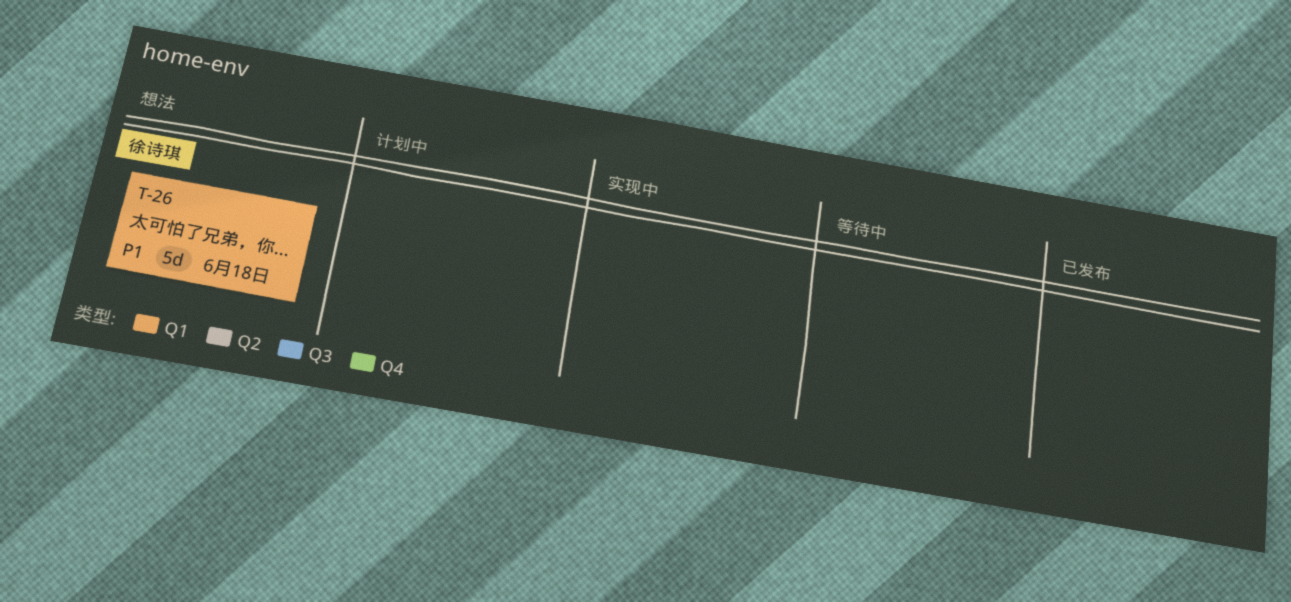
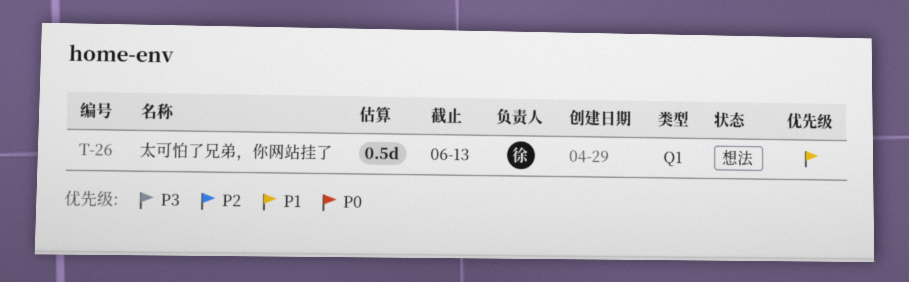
T-26, estimate: 5d -> 0.5d
T-26, due: Jun 18 -> Jun 13

